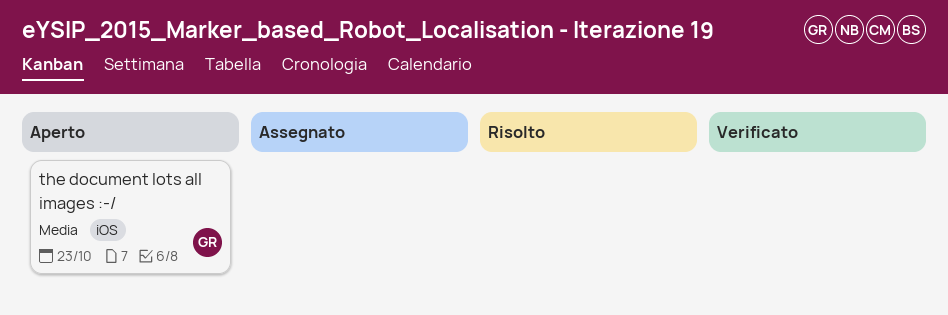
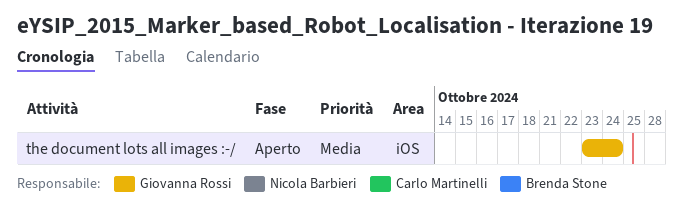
the document lots all images :-/, due: Oct 23 -> Oct 24

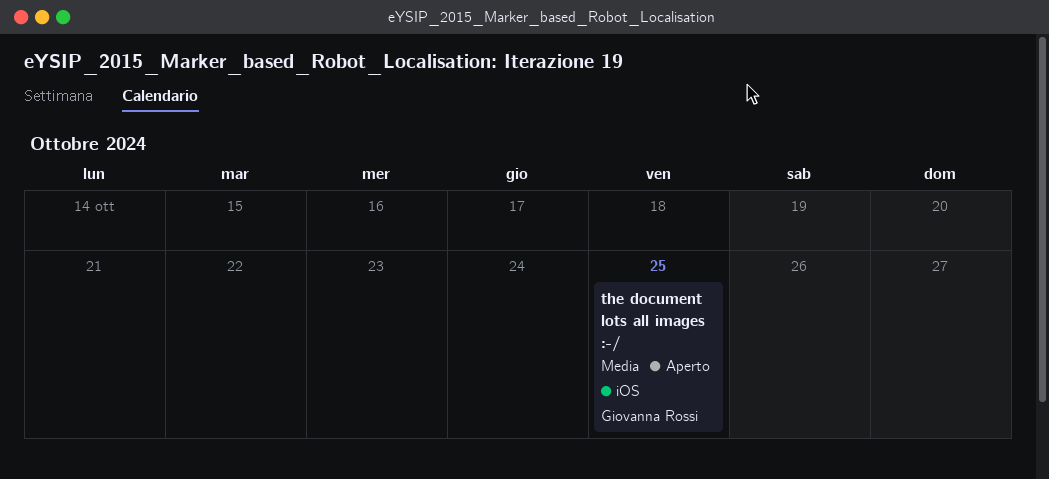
the document lots all images :-/, due: Oct 24 -> Oct 25

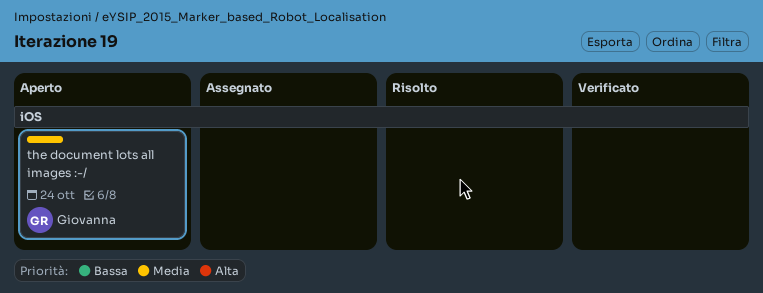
the document lots all images :-/, due: Oct 25 -> Oct 24

